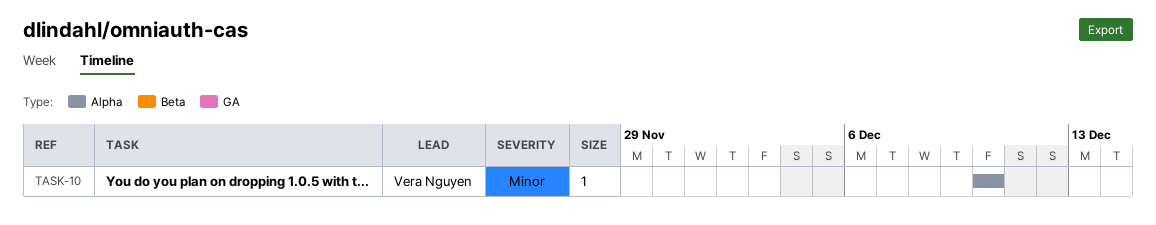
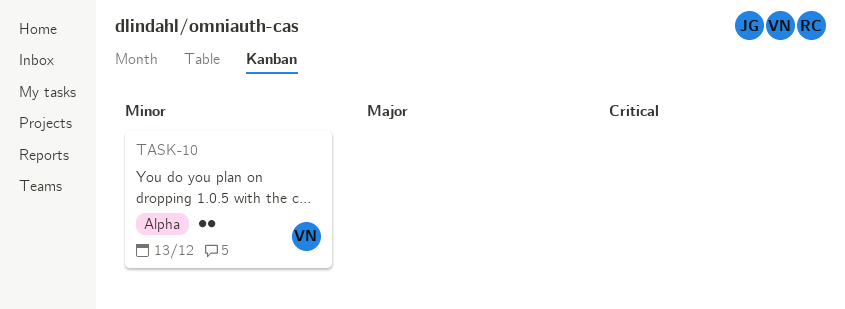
TASK-10, estimate: 1 -> 2
TASK-10, due: Dec 10 -> Dec 13

